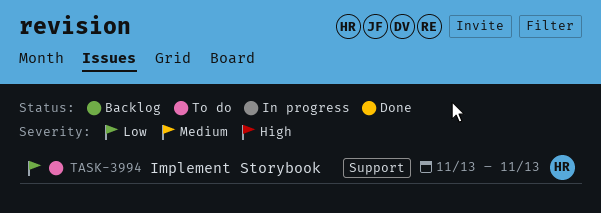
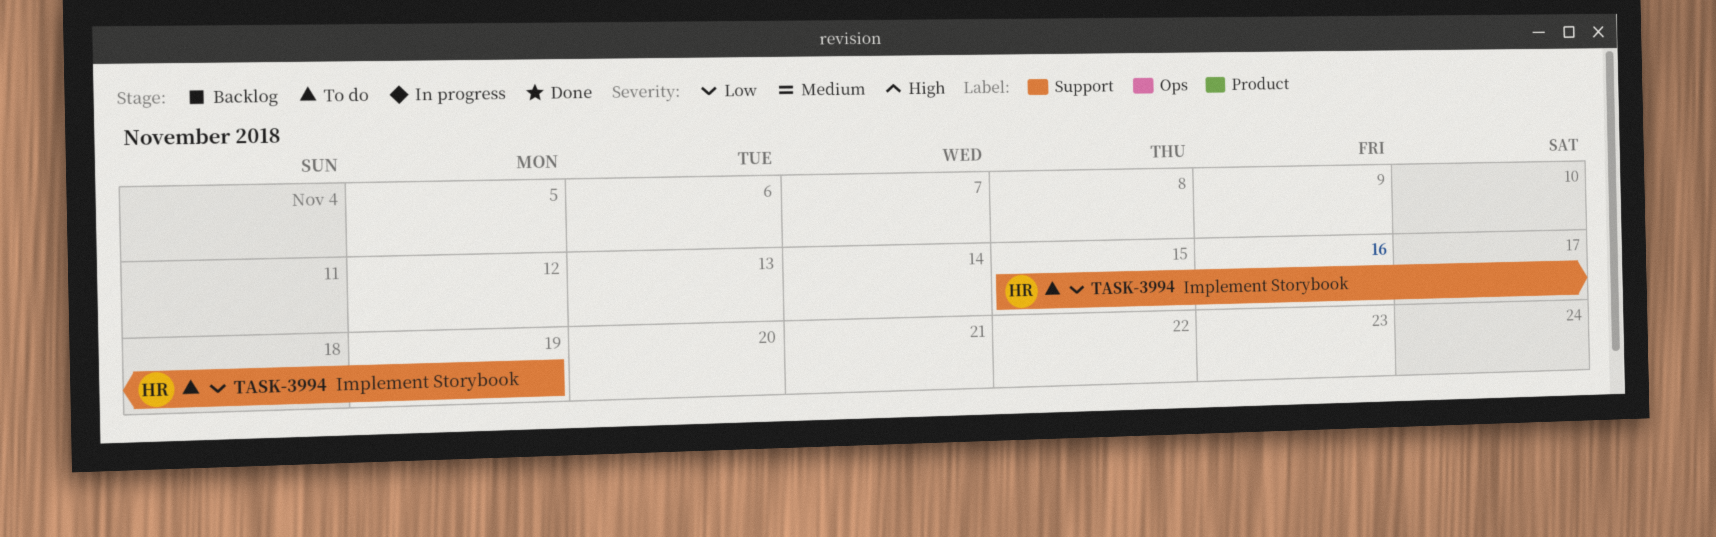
TASK-3994, start: Nov 13 -> Nov 15
TASK-3994, due: Nov 13 -> Nov 19

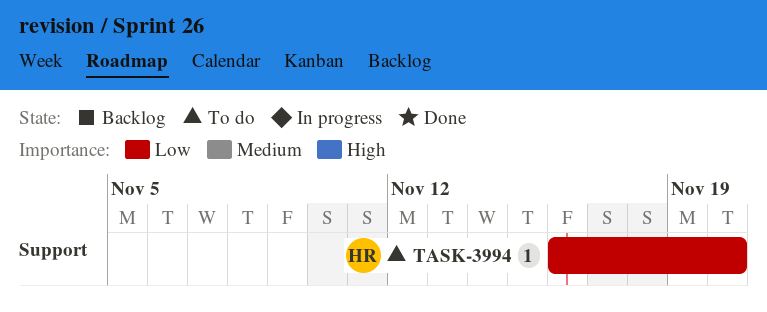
TASK-3994, start: Nov 15 -> Nov 16
TASK-3994, due: Nov 19 -> Nov 20

